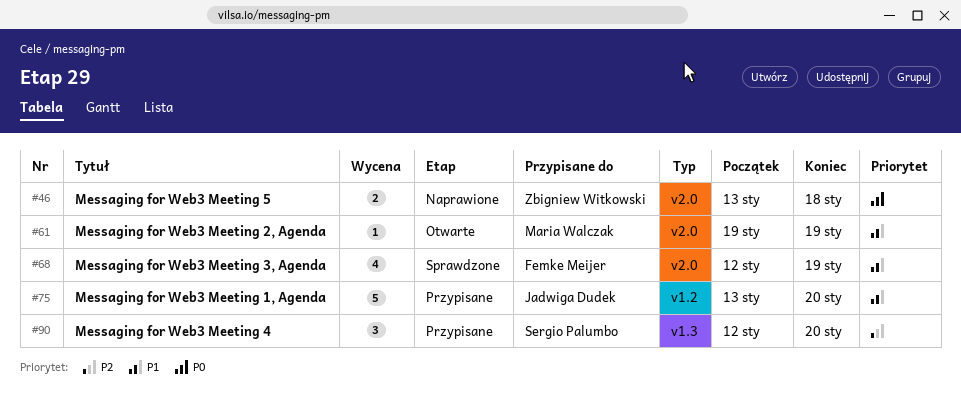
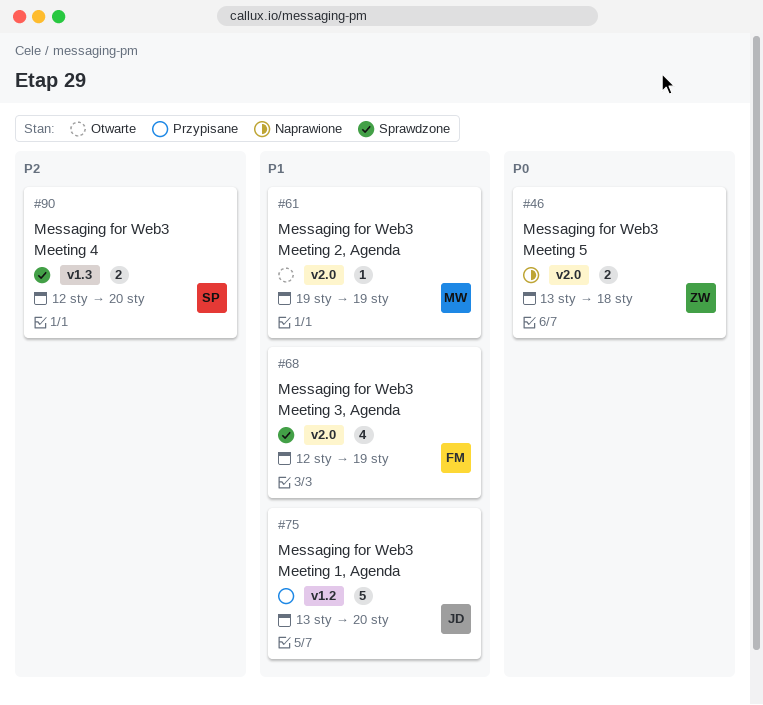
#90, status: Przypisane -> Sprawdzone
#90, estimate: 3 -> 2

